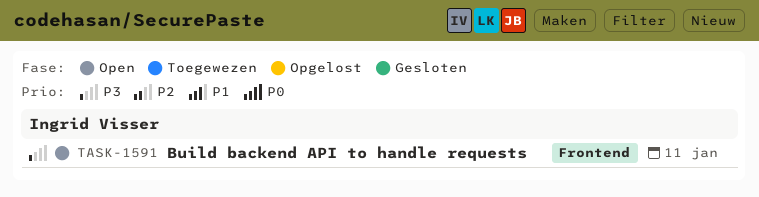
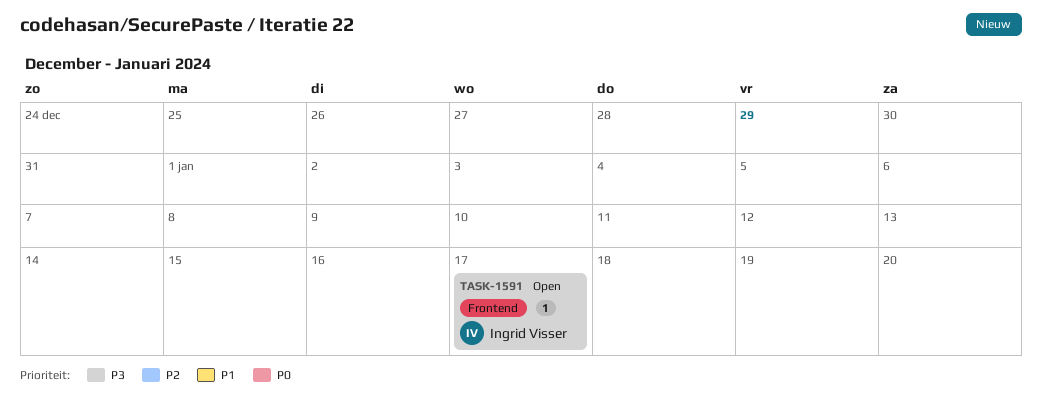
TASK-1591, due: Jan 11 -> Jan 17

